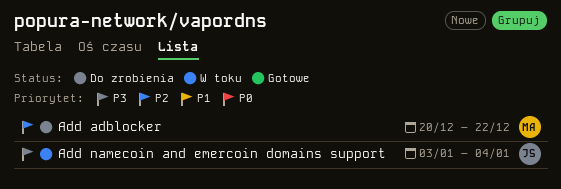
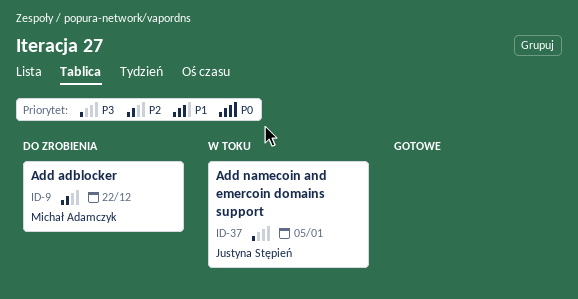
Add namecoin and emercoin domains support, due: Jan 4 -> Jan 5

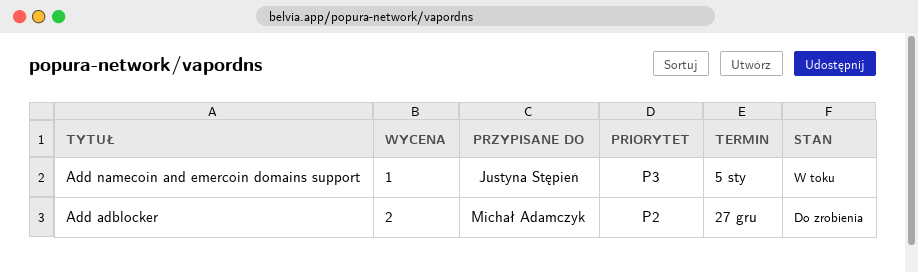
Add adblocker, due: Dec 22 -> Dec 27

